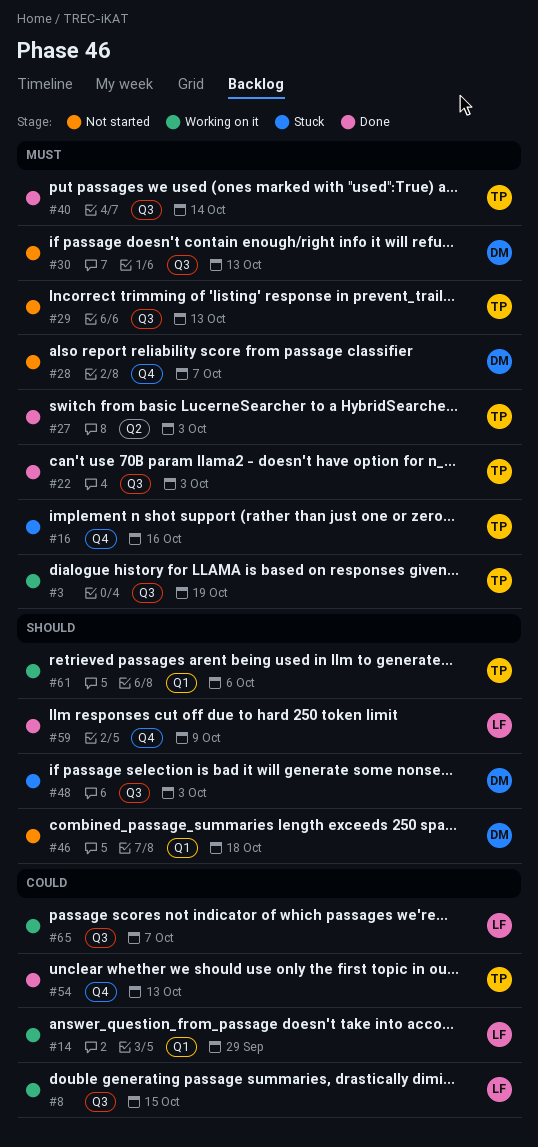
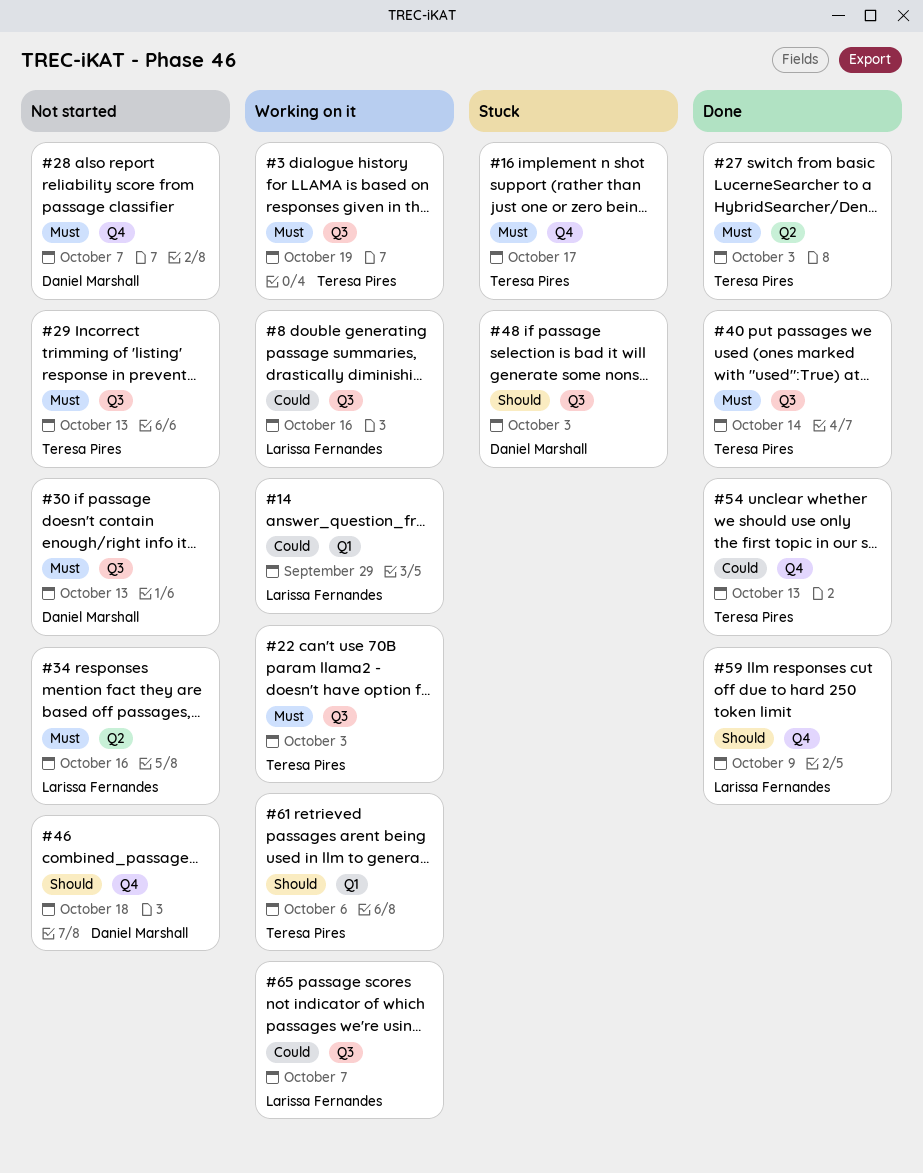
#8, due: Oct 15 -> Oct 16
#16, due: Oct 16 -> Oct 17
#22, status: Done -> Working on it
#34: none -> present
#46, label: Q1 -> Q4

